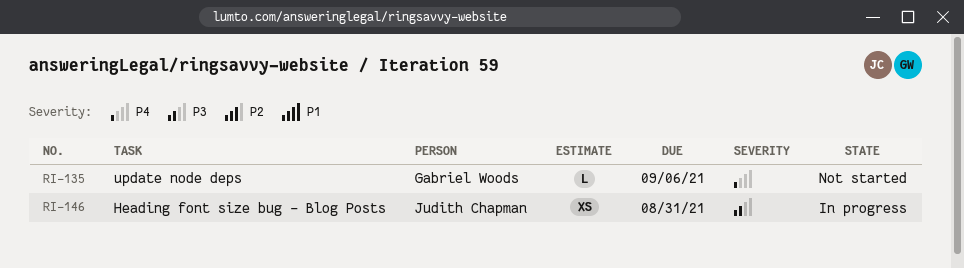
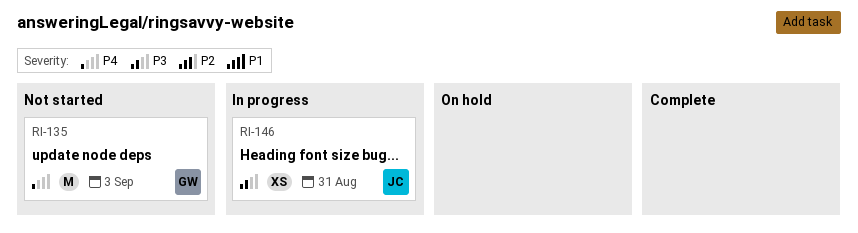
RI-135, estimate: L -> M
RI-135, due: Sep 6 -> Sep 3

